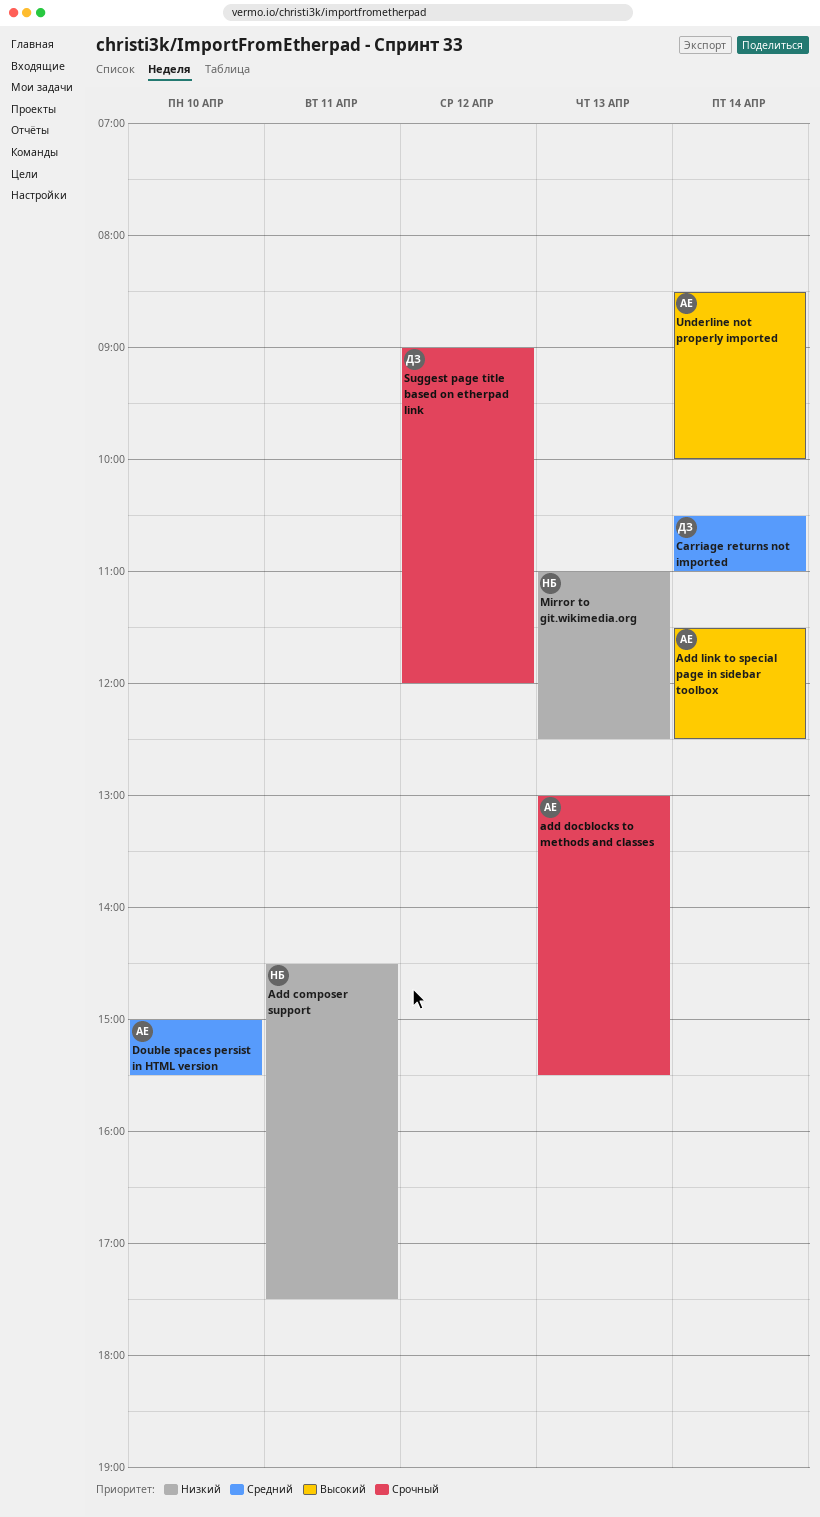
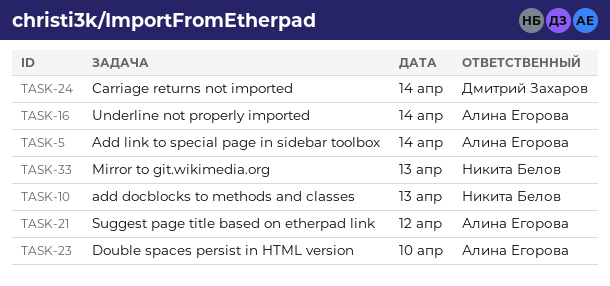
Add composer support: present -> none
add docblocks to methods and classes, owner: Алина Егорова -> Никита Белов
Suggest page title based on etherpad link, owner: Дмитрий Захаров -> Алина Егорова

